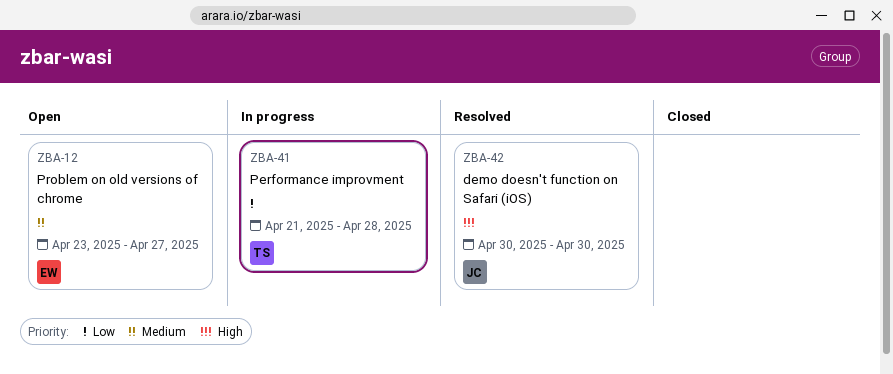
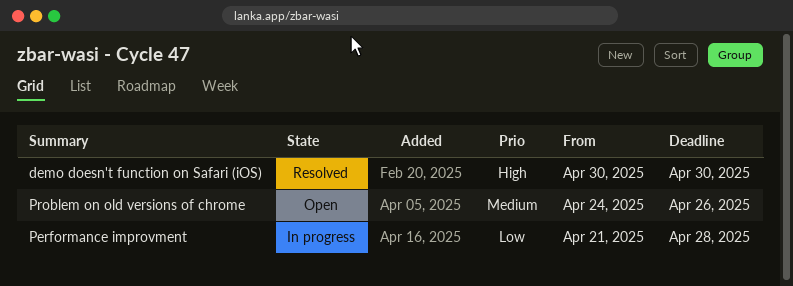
Problem on old versions of chrome, start: Apr 23 -> Apr 24
Problem on old versions of chrome, due: Apr 27 -> Apr 26

